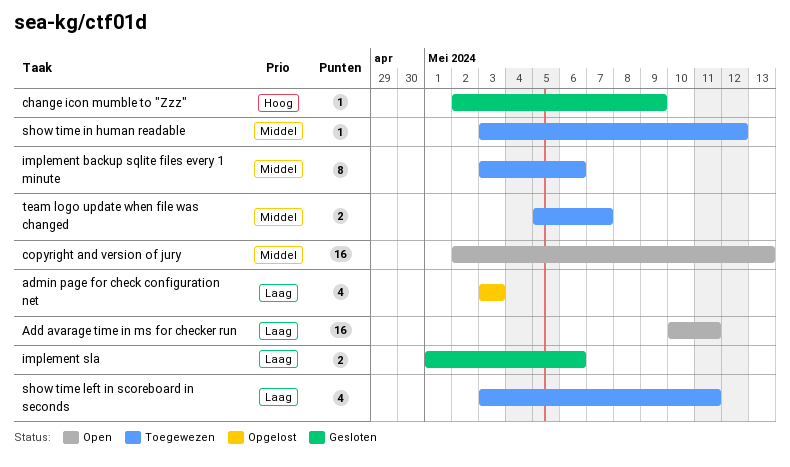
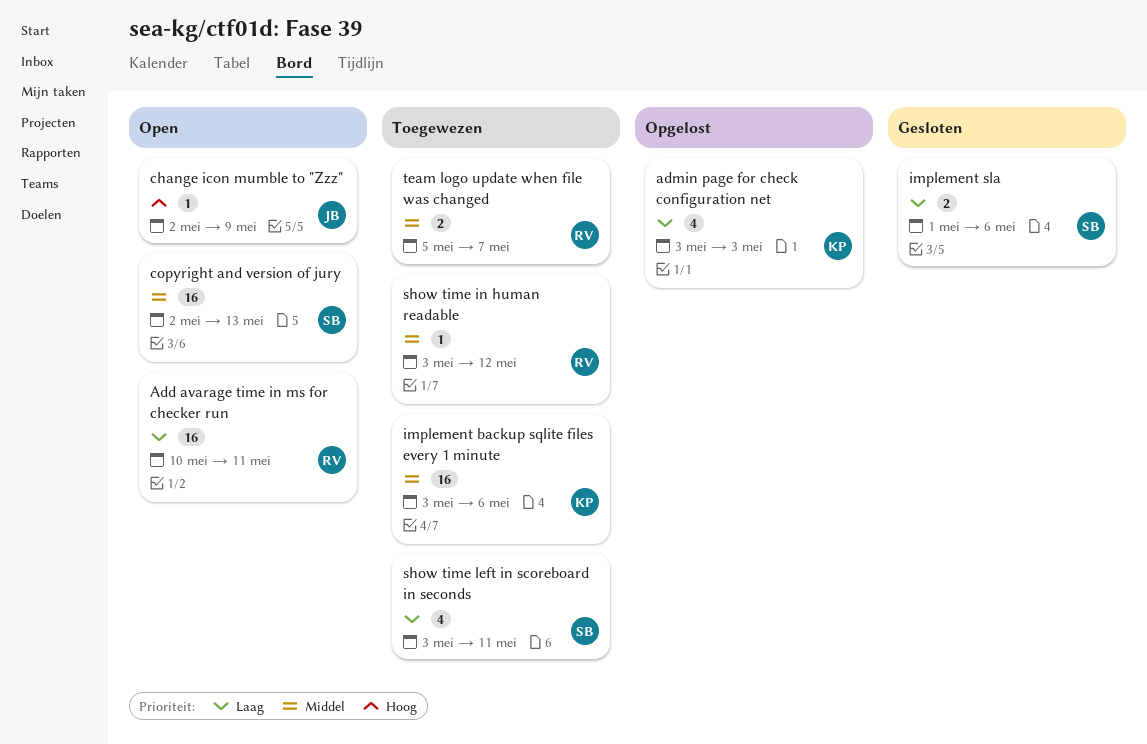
change icon mumble to "Zzz", status: Gesloten -> Open
implement backup sqlite files every 1 minute, estimate: 8 -> 16

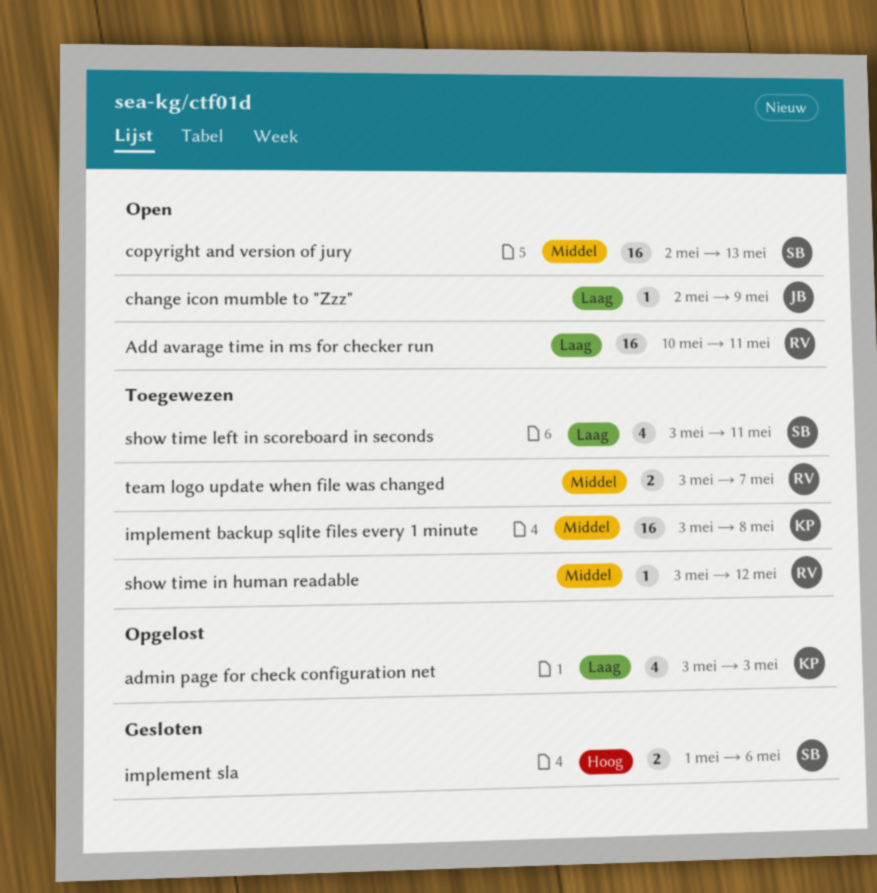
change icon mumble to "Zzz", priority: Hoog -> Laag
implement backup sqlite files every 1 minute, due: May 6 -> May 8
implement sla, priority: Laag -> Hoog
team logo update when file was changed, start: May 5 -> May 3

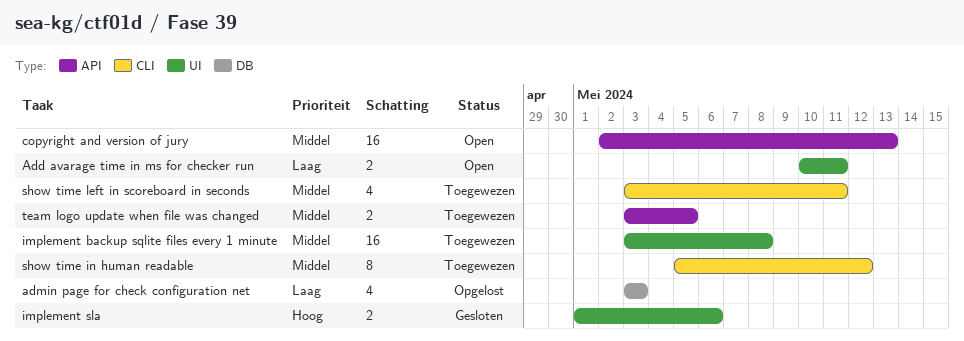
Add avarage time in ms for checker run, estimate: 16 -> 2
change icon mumble to "Zzz": present -> none
show time in human readable, estimate: 1 -> 8
show time in human readable, start: May 3 -> May 5
show time left in scoreboard in seconds, priority: Laag -> Middel
team logo update when file was changed, due: May 7 -> May 5

